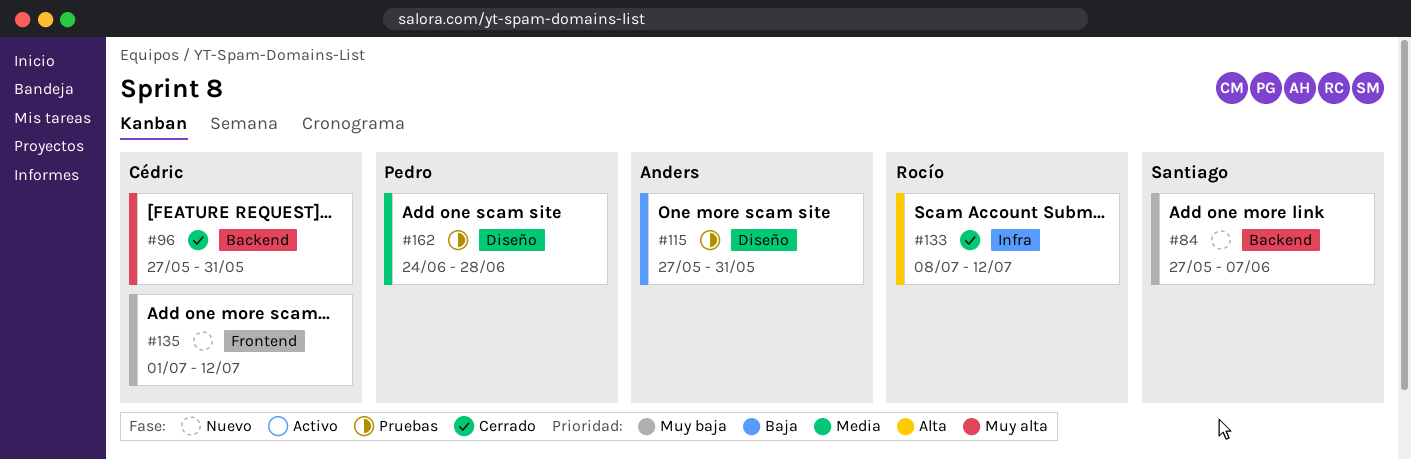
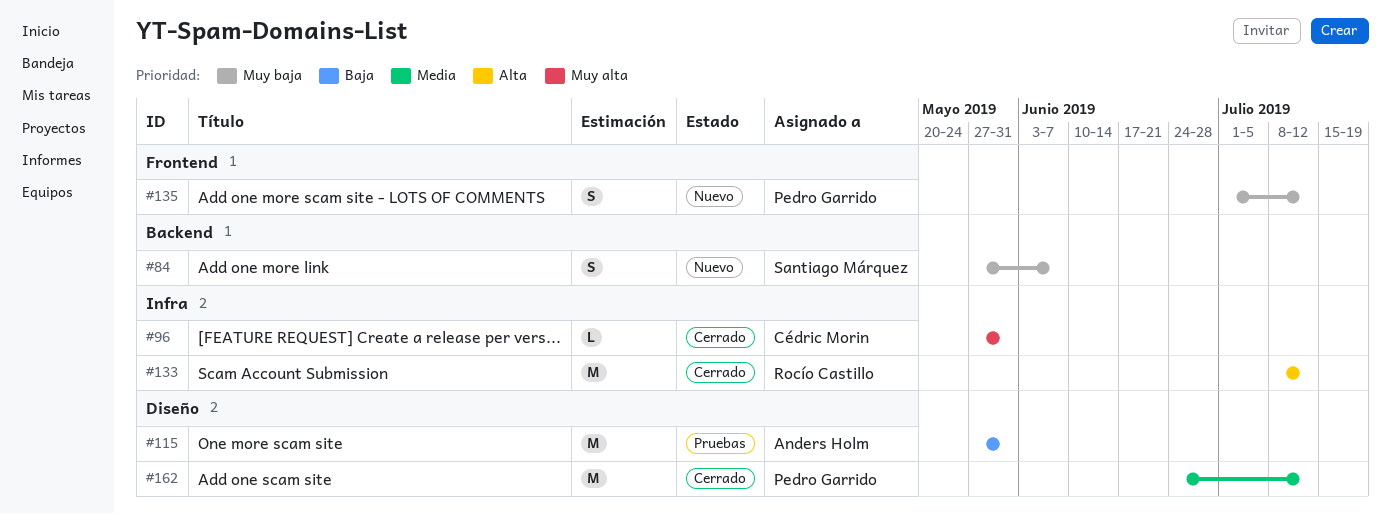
#96, label: Backend -> Infra
#135, owner: Cédric Morin -> Pedro Garrido
#162, status: Pruebas -> Cerrado
#162, due: Jun 28 -> Jul 12

